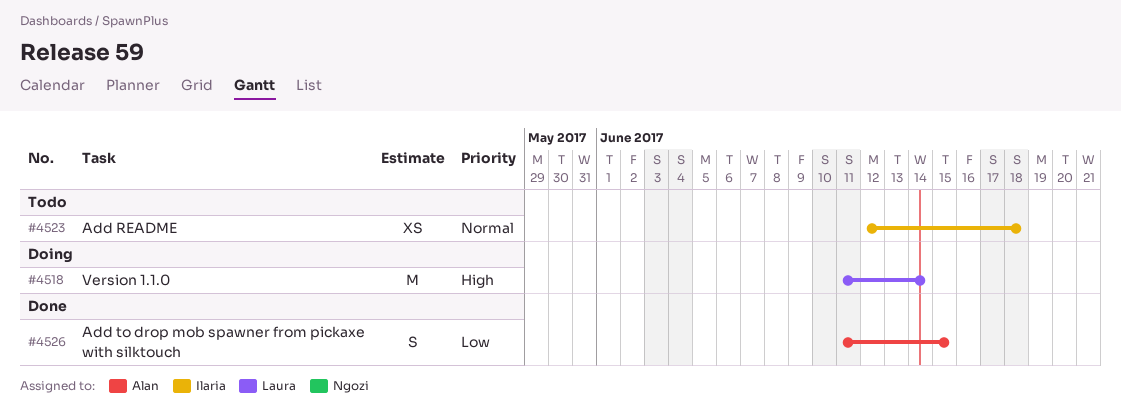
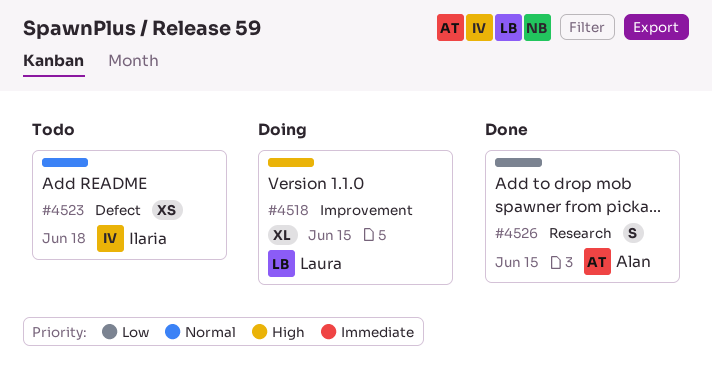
#4518, estimate: M -> XL
#4518, due: Jun 14 -> Jun 15

